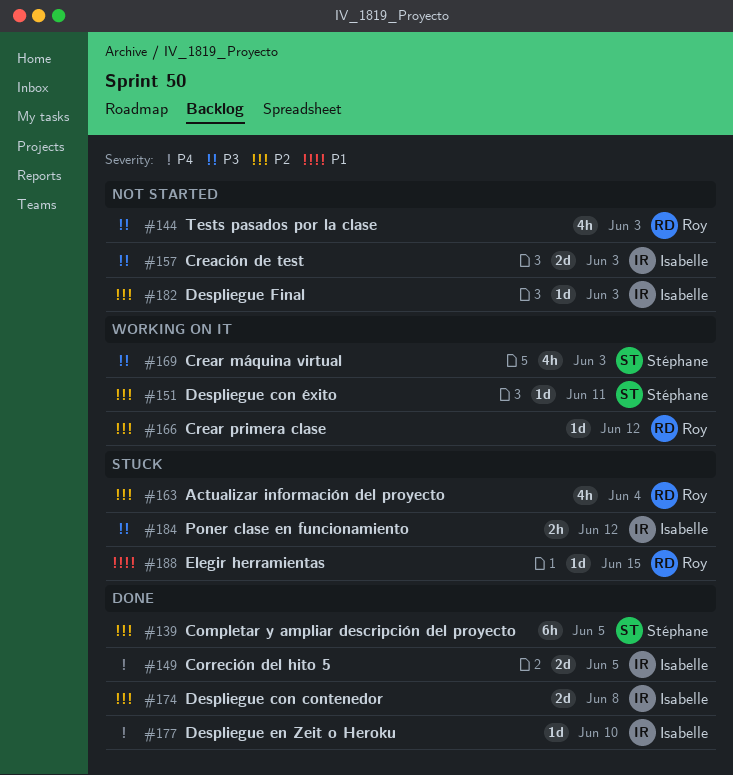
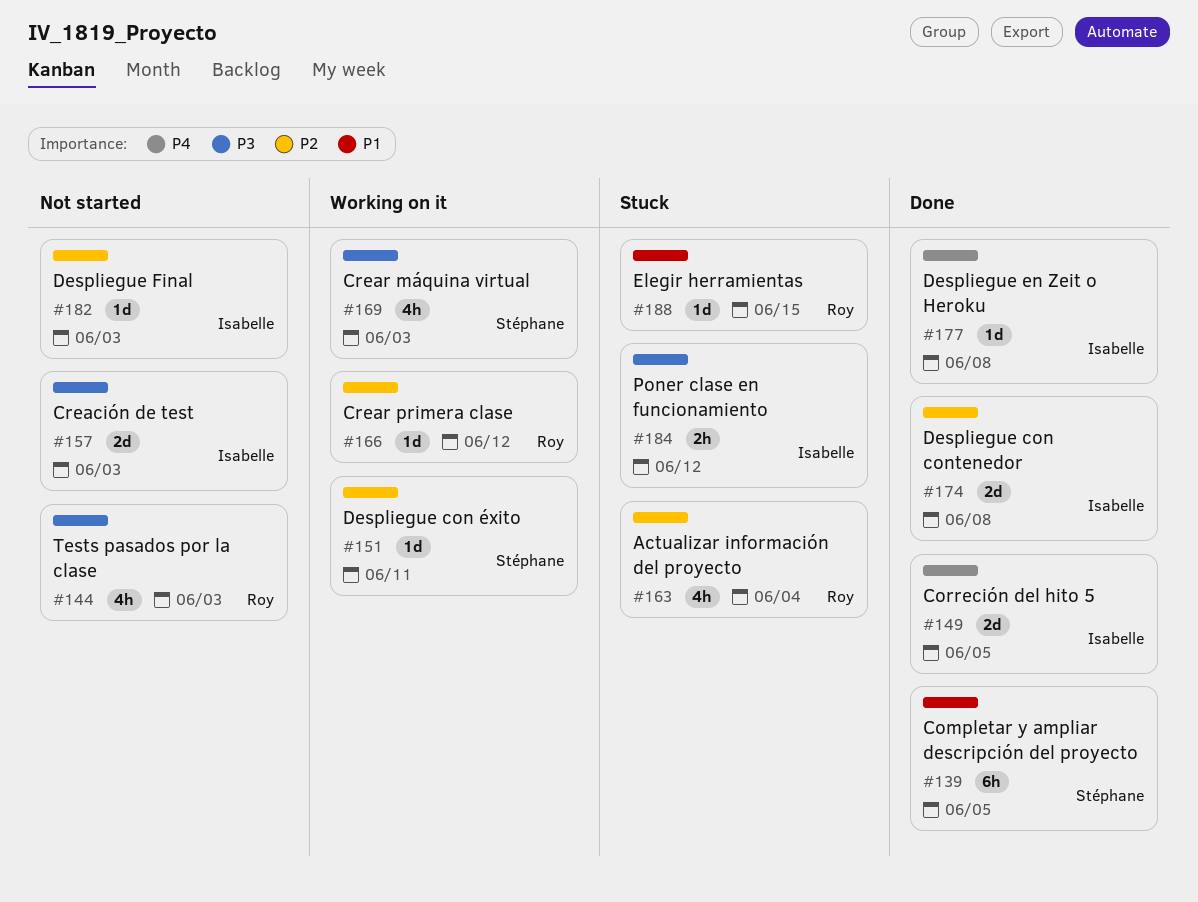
#139, priority: P2 -> P1
#177, due: Jun 10 -> Jun 8

